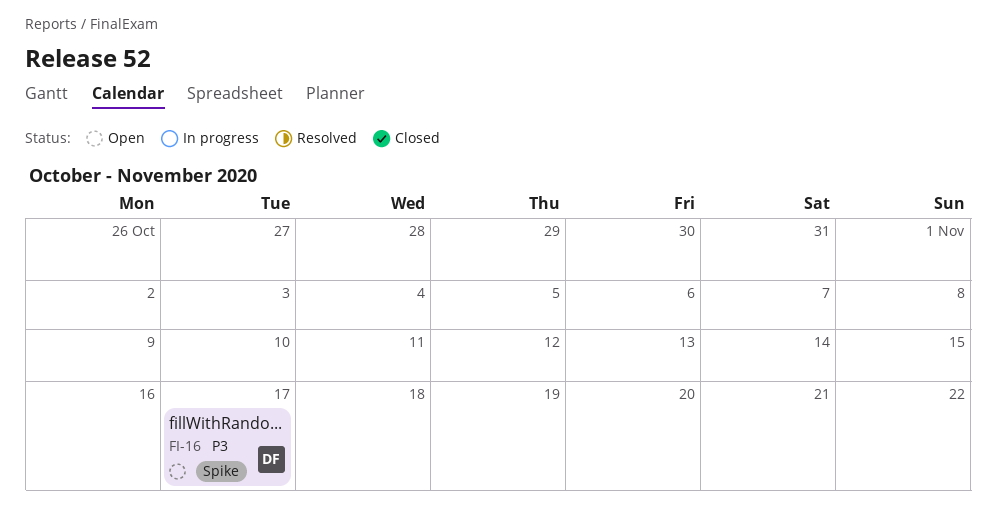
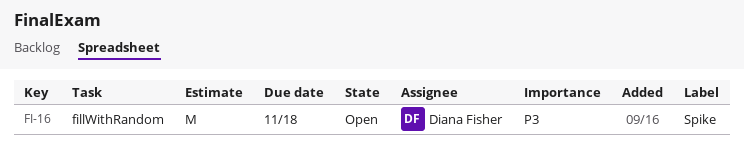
FI-16, due: Nov 17 -> Nov 18

